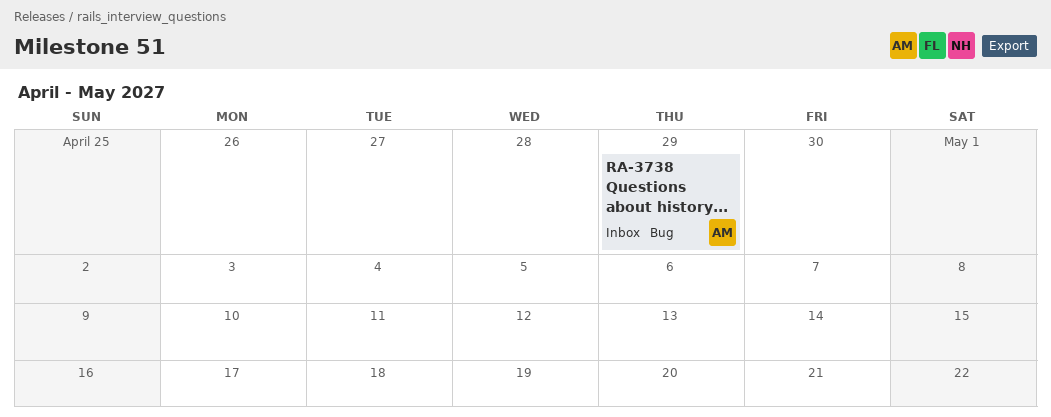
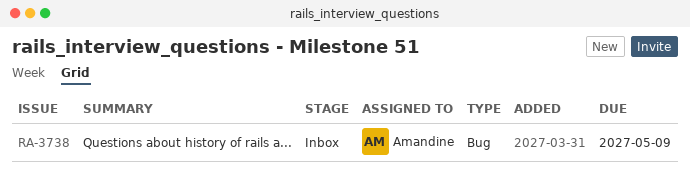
RA-3738, due: Apr 29 -> May 9

